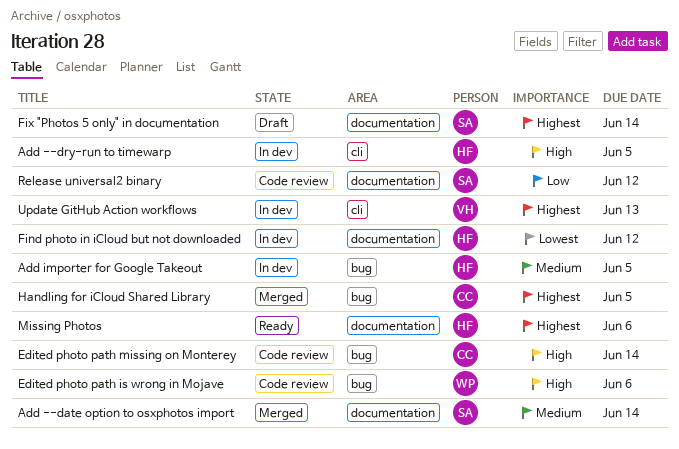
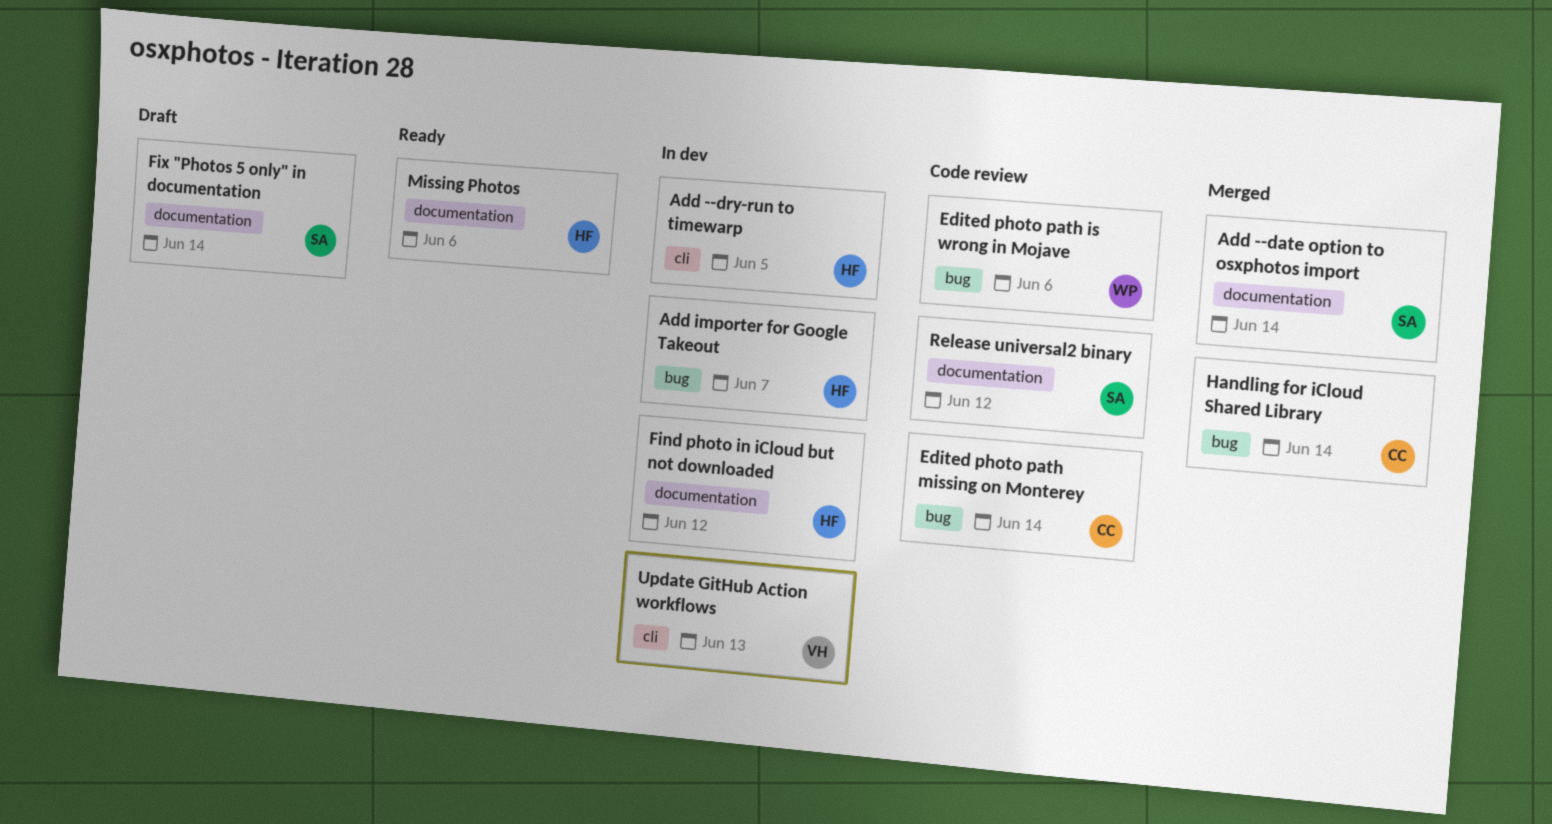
Add importer for Google Takeout, due: Jun 5 -> Jun 7
Handling for iCloud Shared Library, due: Jun 5 -> Jun 14

